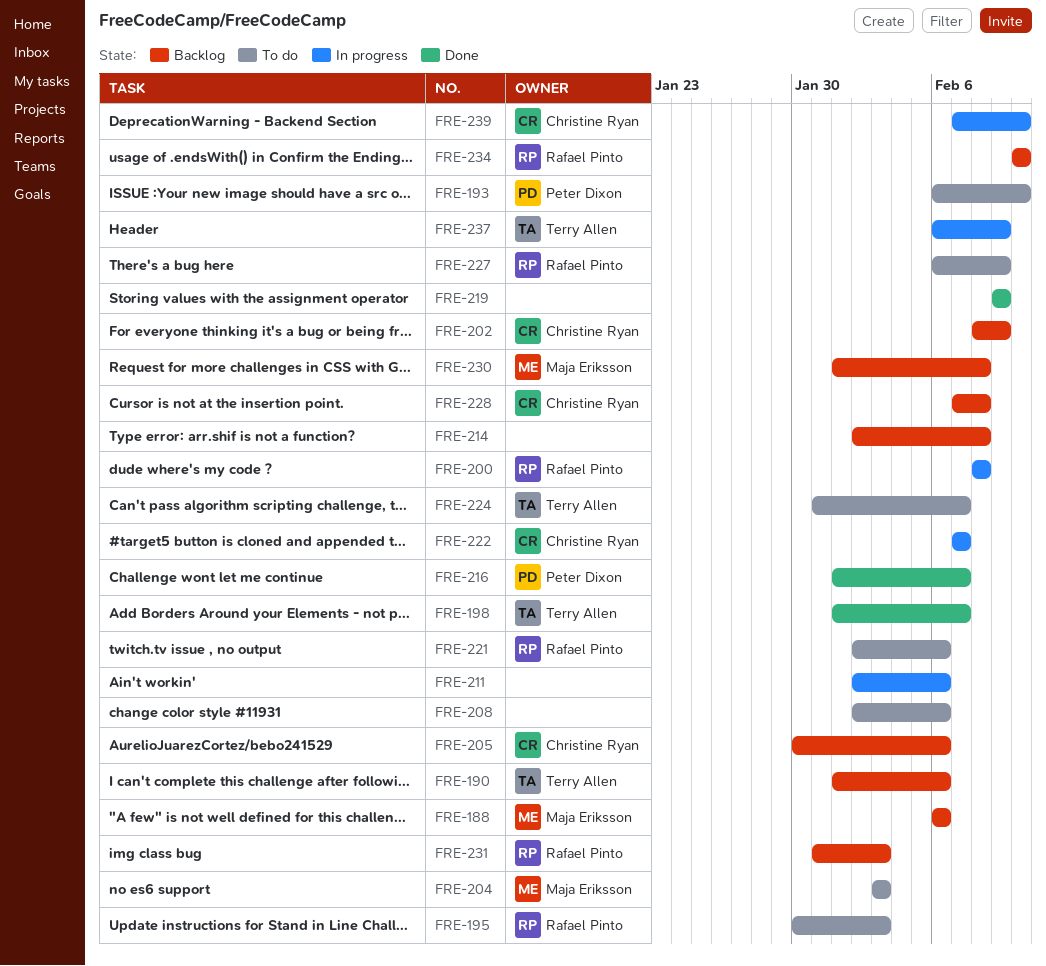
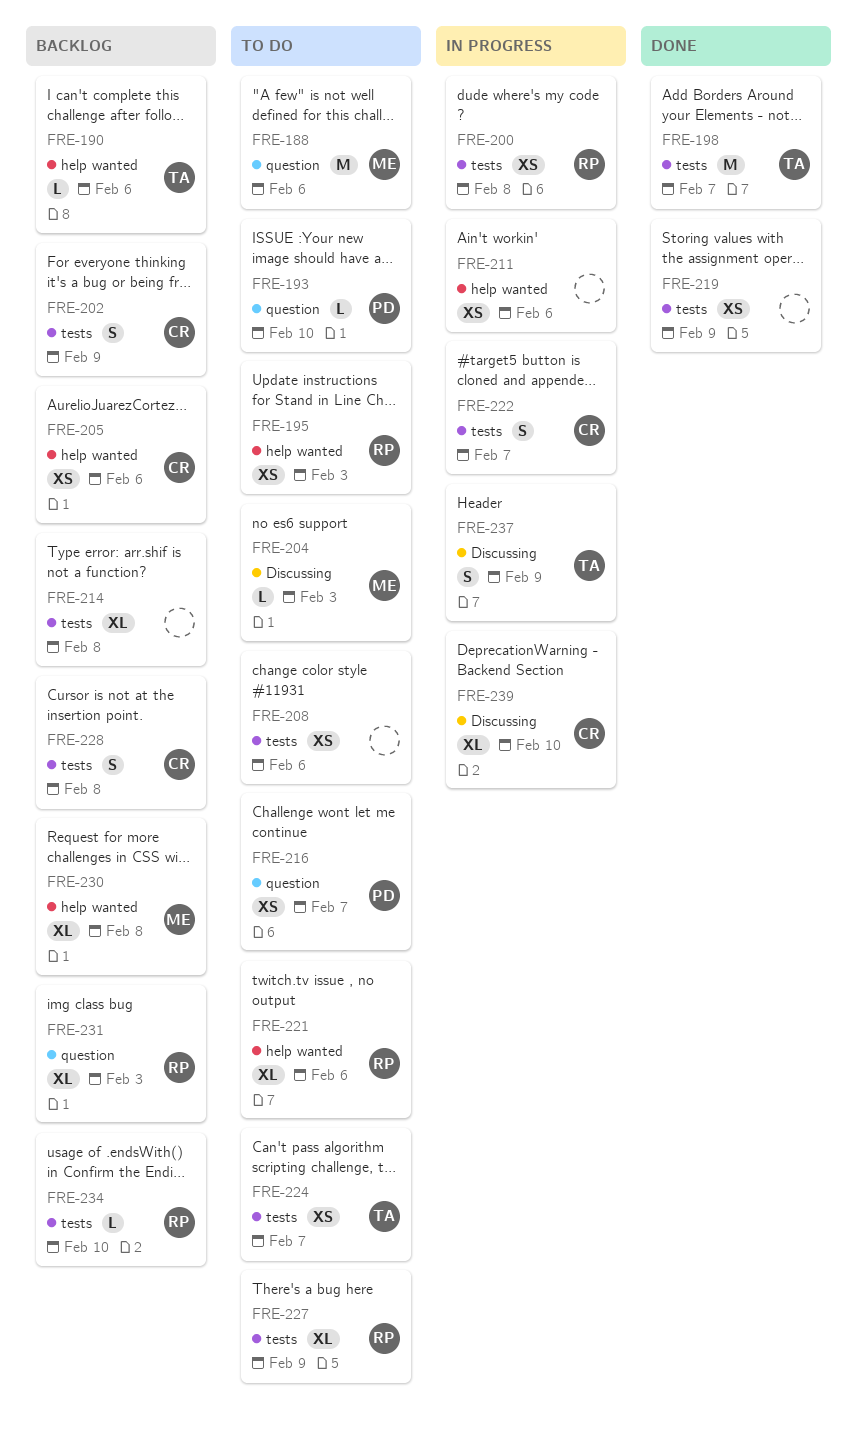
FRE-188, status: Backlog -> To do
FRE-216, status: Done -> To do

